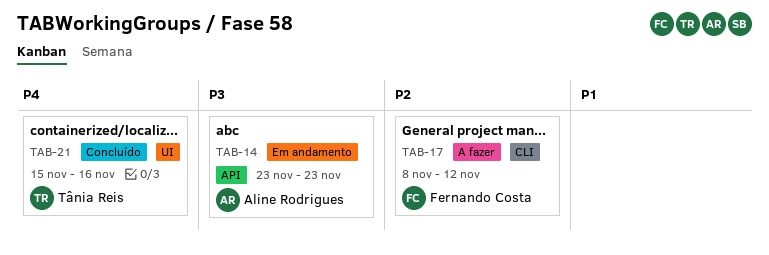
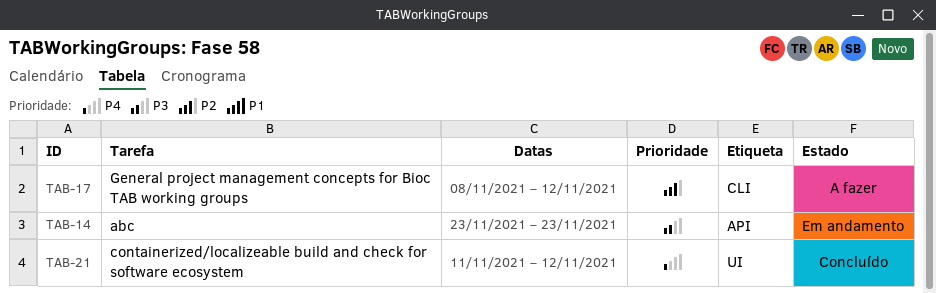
TAB-21, start: Nov 15 -> Nov 11
TAB-21, due: Nov 16 -> Nov 12

